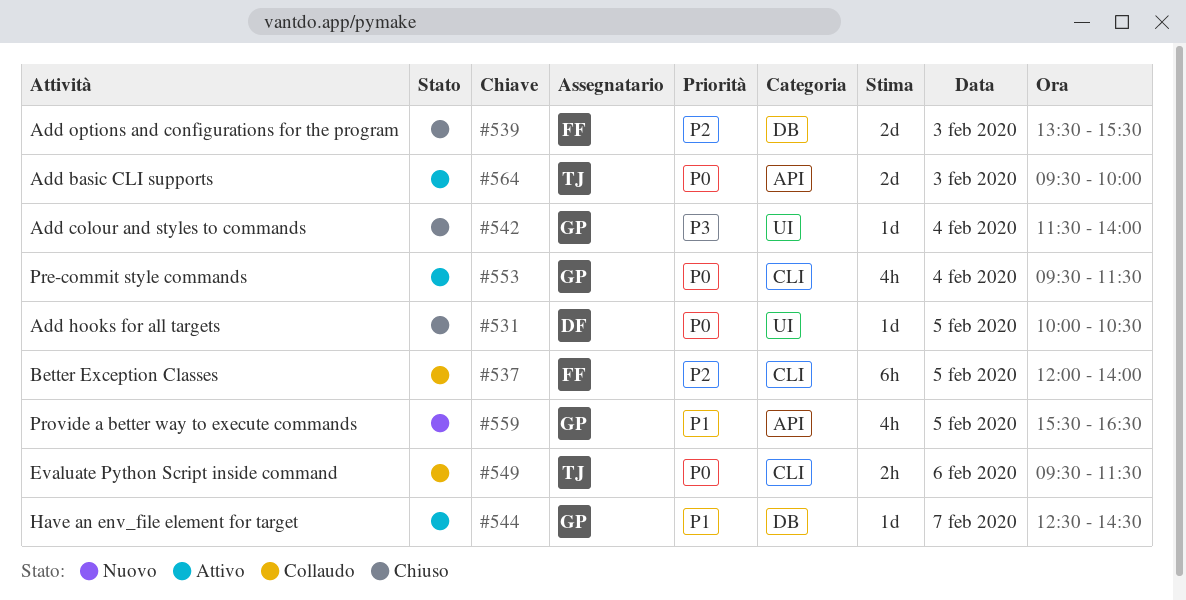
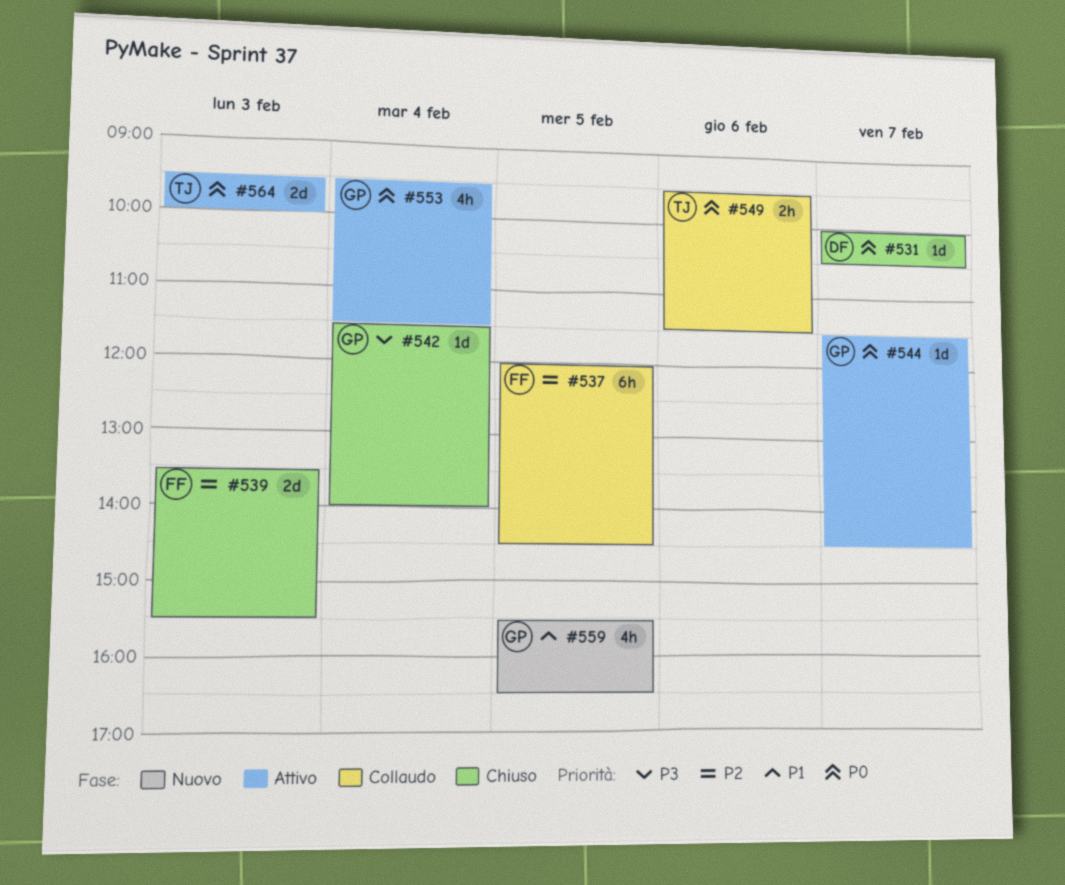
#531, day: Feb 5 -> Feb 7
#537, ends: 14:00 -> 14:30
#544, priority: P1 -> P0
#544, begins: 12:30 -> 11:30

